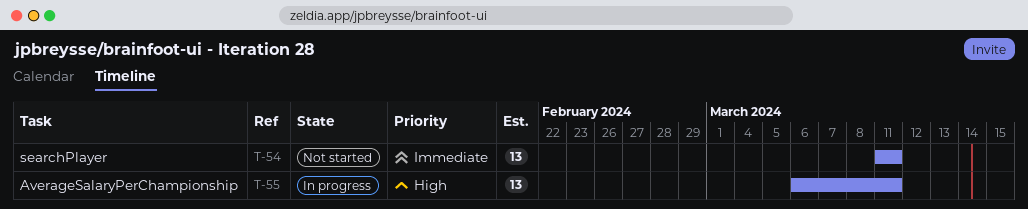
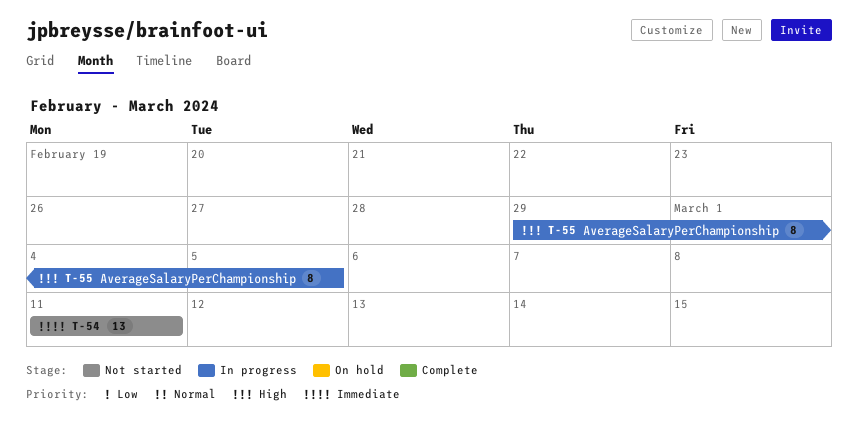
T-55, estimate: 13 -> 8
T-55, start: Mar 6 -> Feb 29
T-55, due: Mar 11 -> Mar 5

